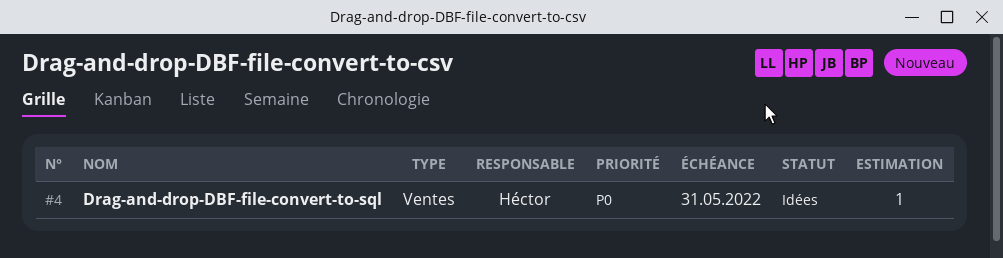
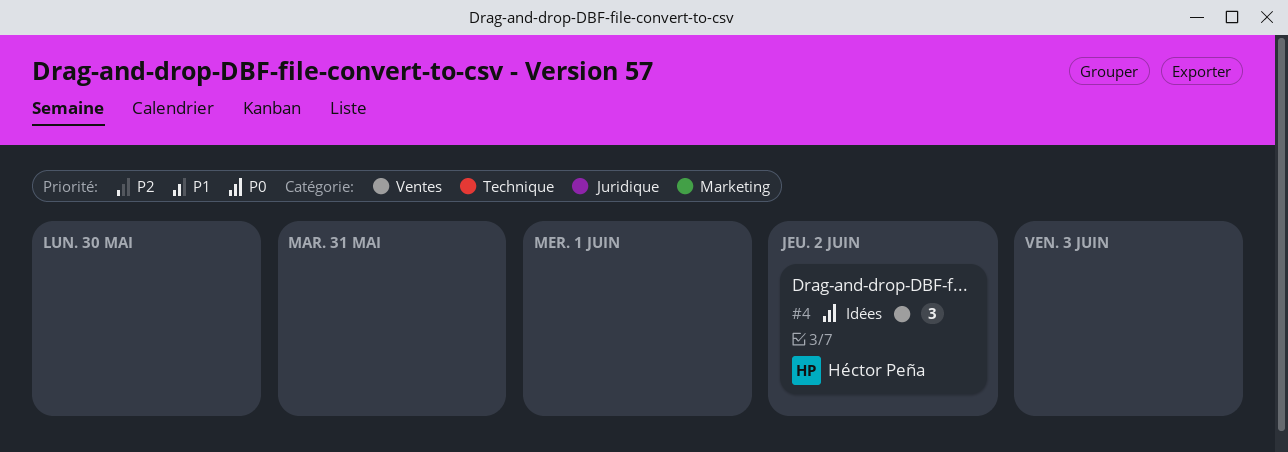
#4, estimate: 1 -> 3
#4, due: May 31 -> Jun 2

